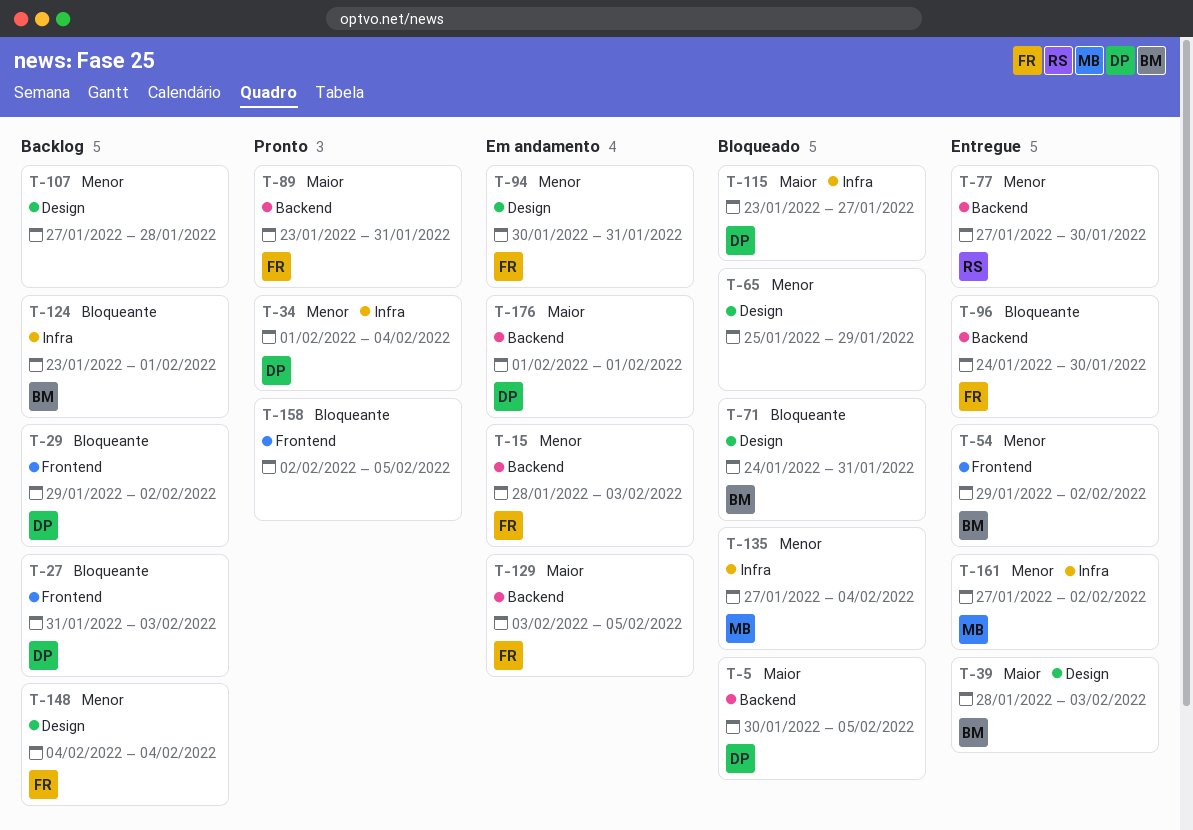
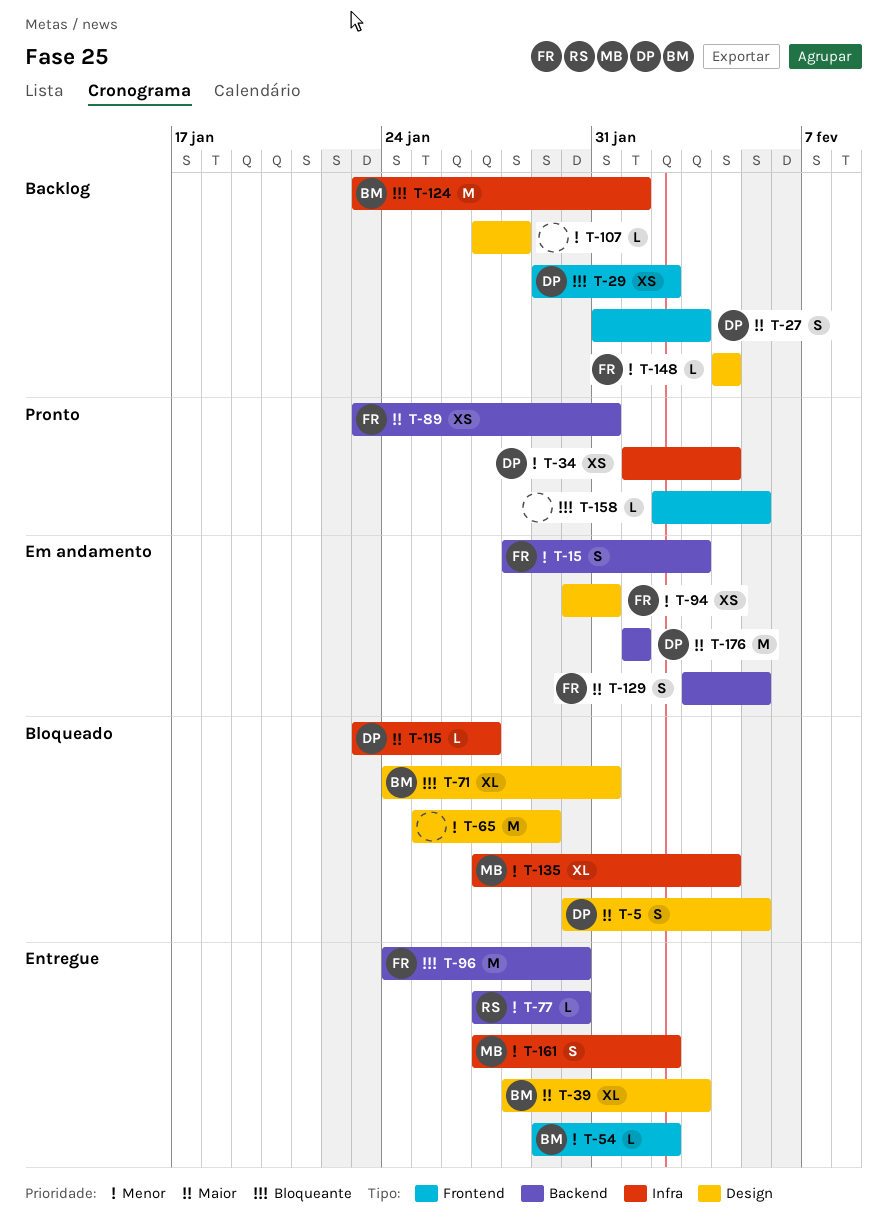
T-5, label: Backend -> Design
T-27, priority: Bloqueante -> Maior

